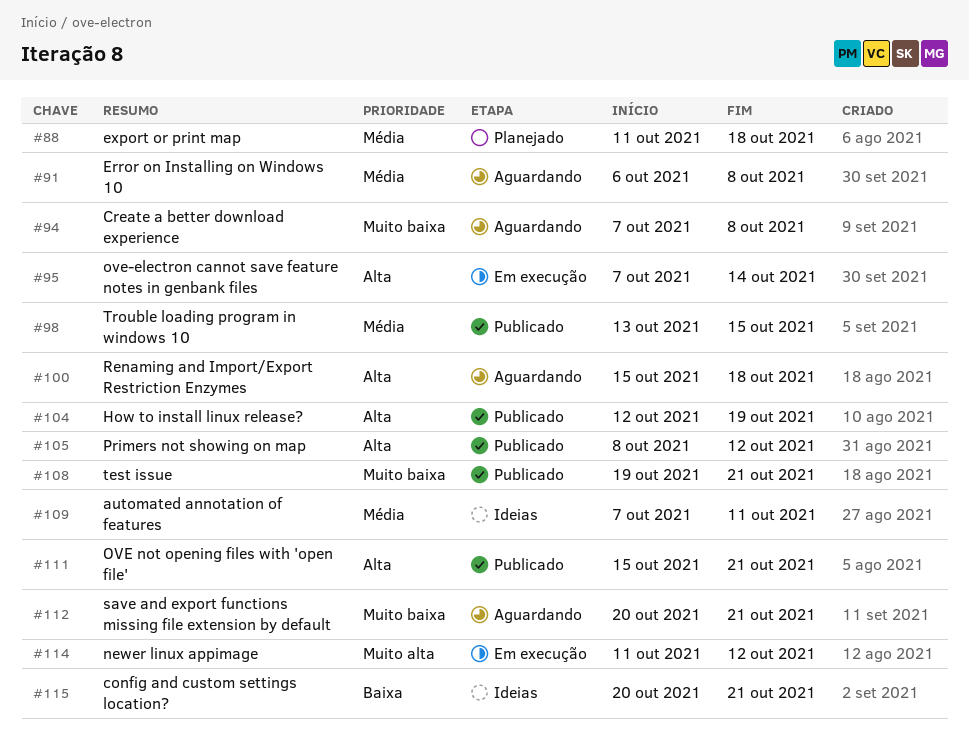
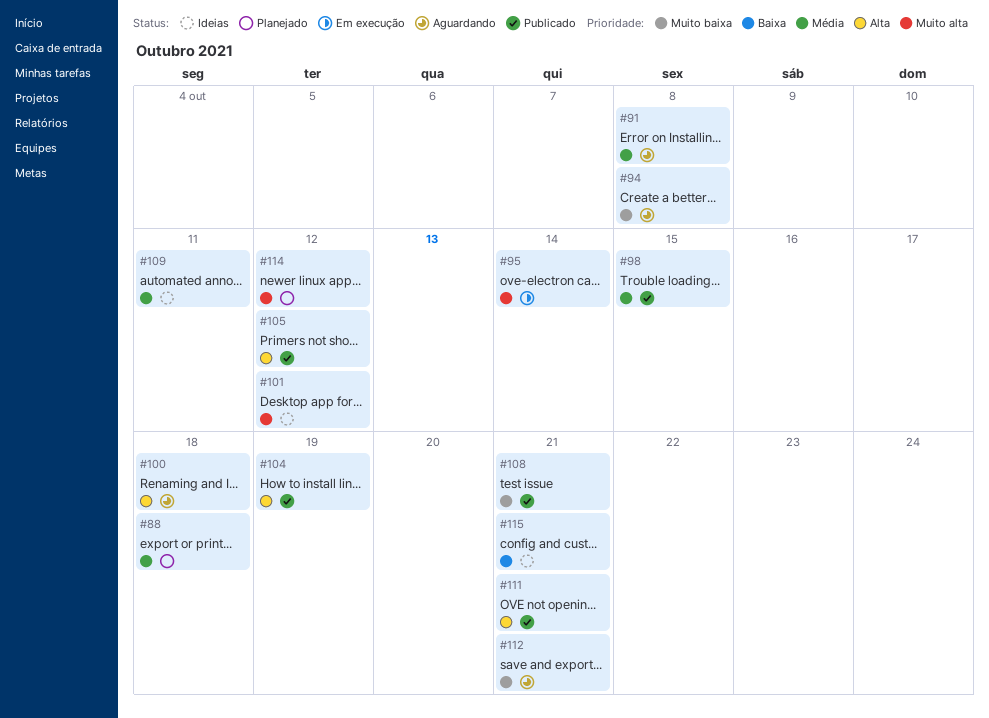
#95, priority: Alta -> Muito alta
#101: none -> present
#114, status: Em execução -> Planejado

